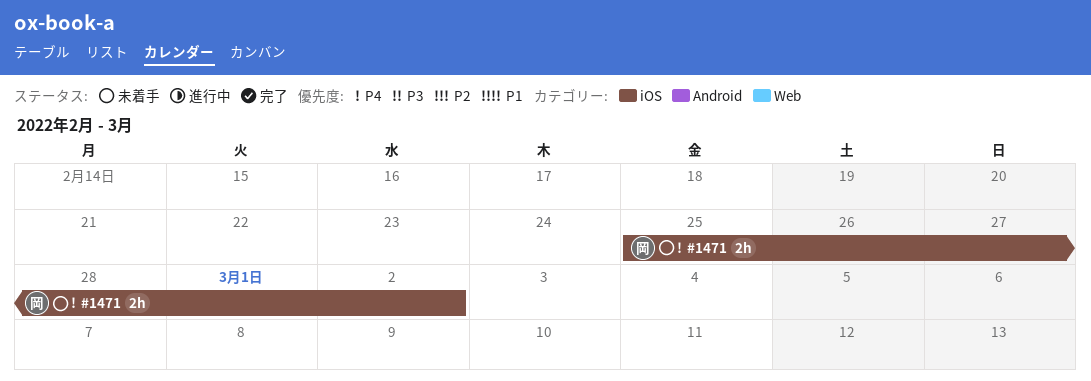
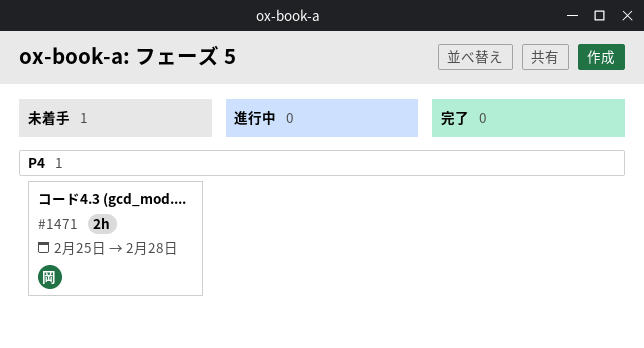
#1471, due: Mar 2 -> Feb 28

